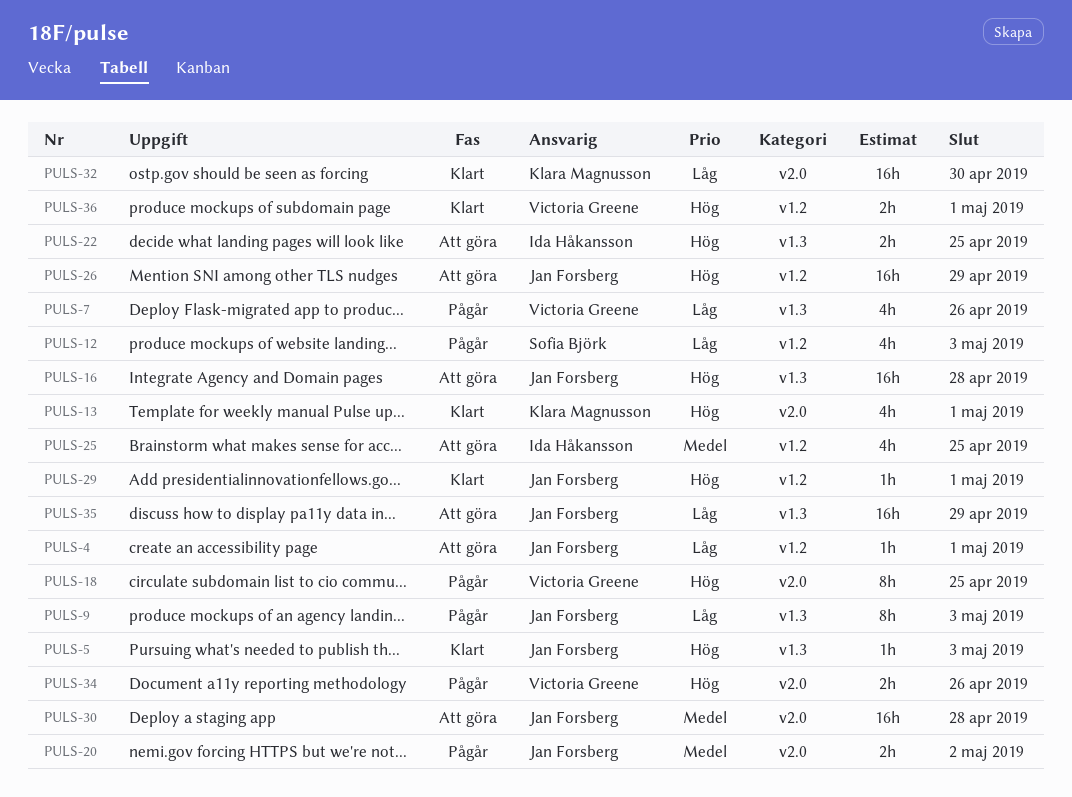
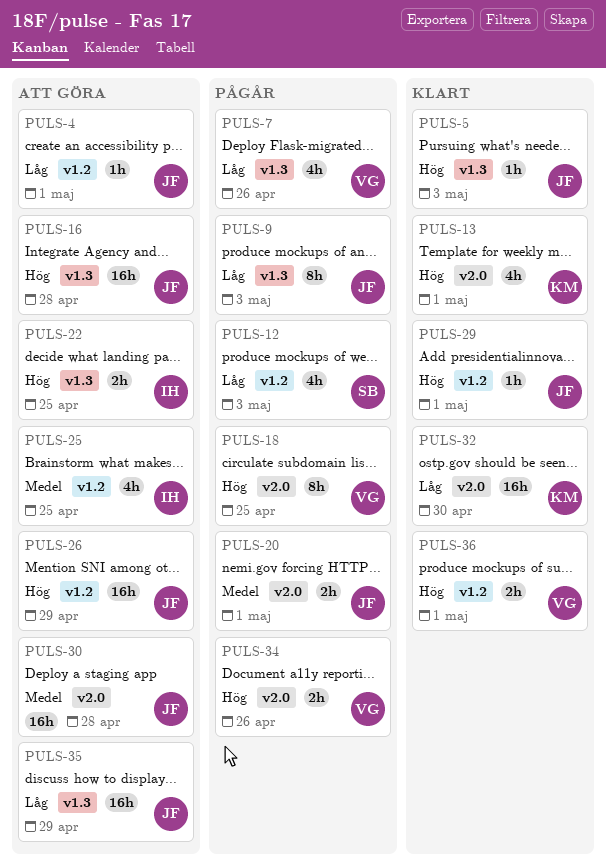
PULS-20, due: May 2 -> May 1

